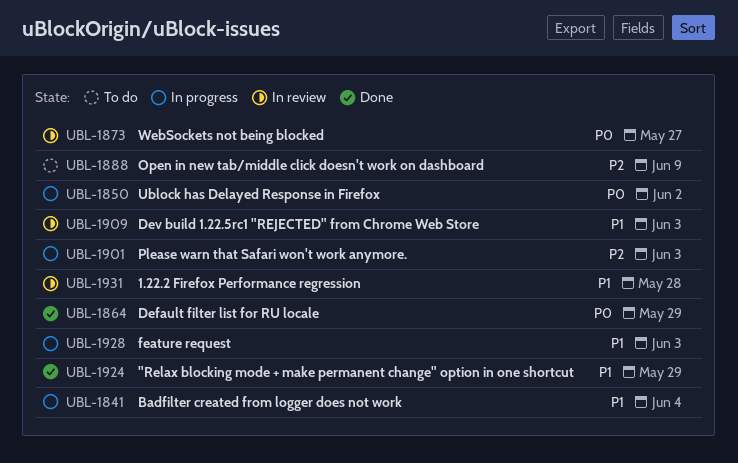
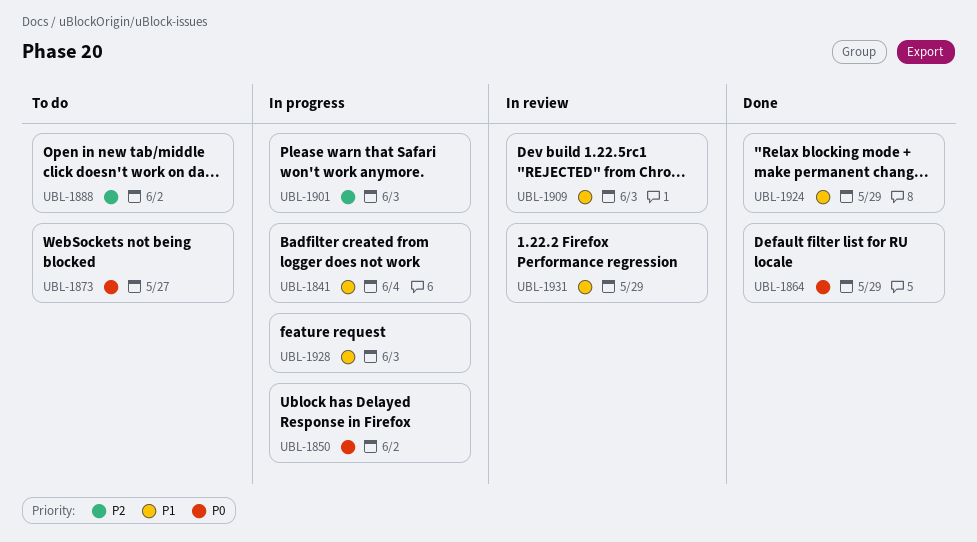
UBL-1873, status: In review -> To do
UBL-1888, due: Jun 9 -> Jun 2
UBL-1931, due: May 28 -> May 29

